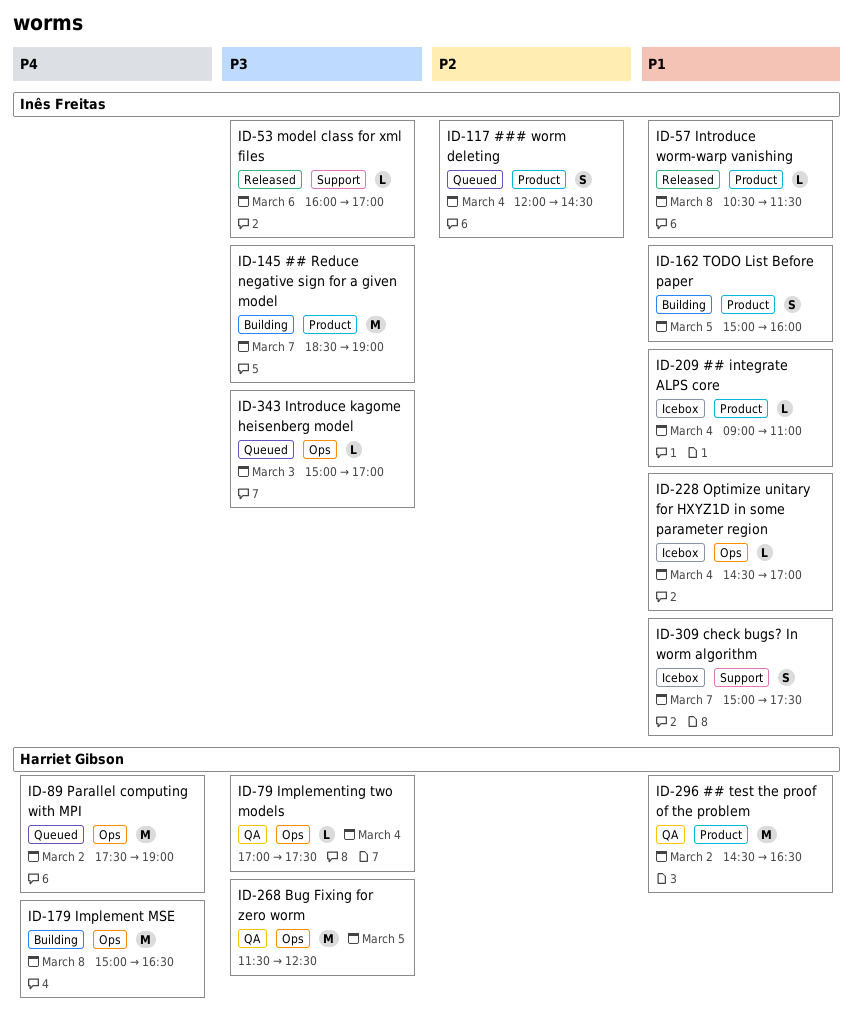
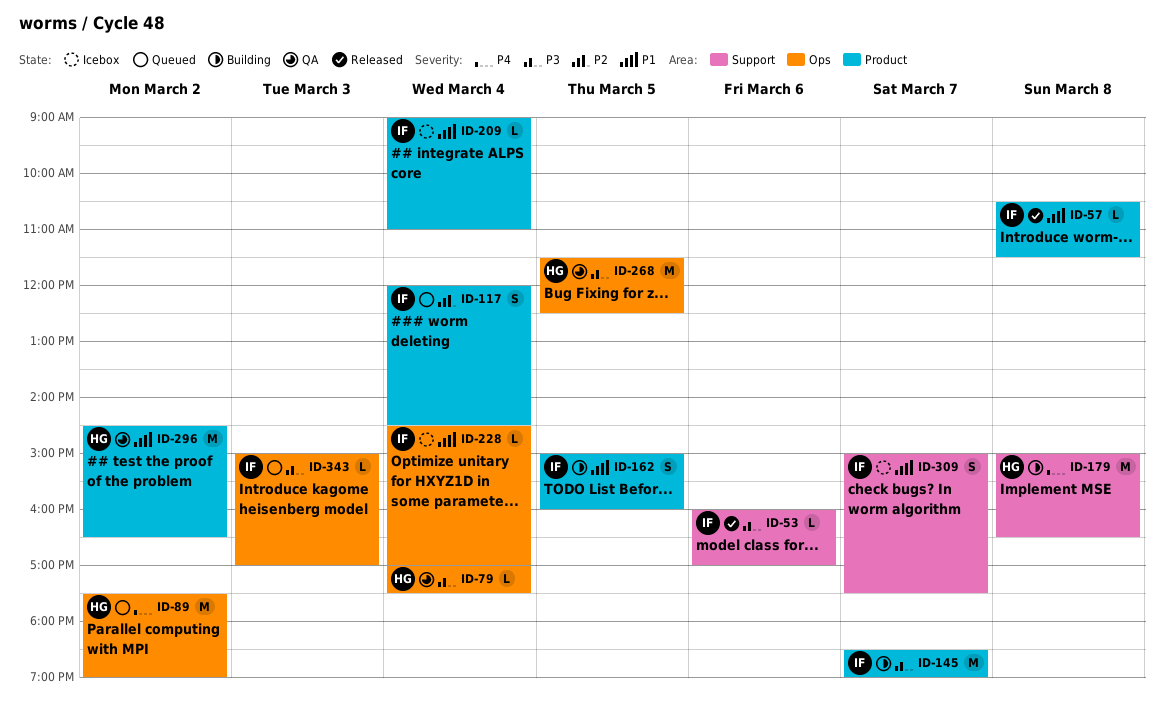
ID-179, label: Ops -> Support

